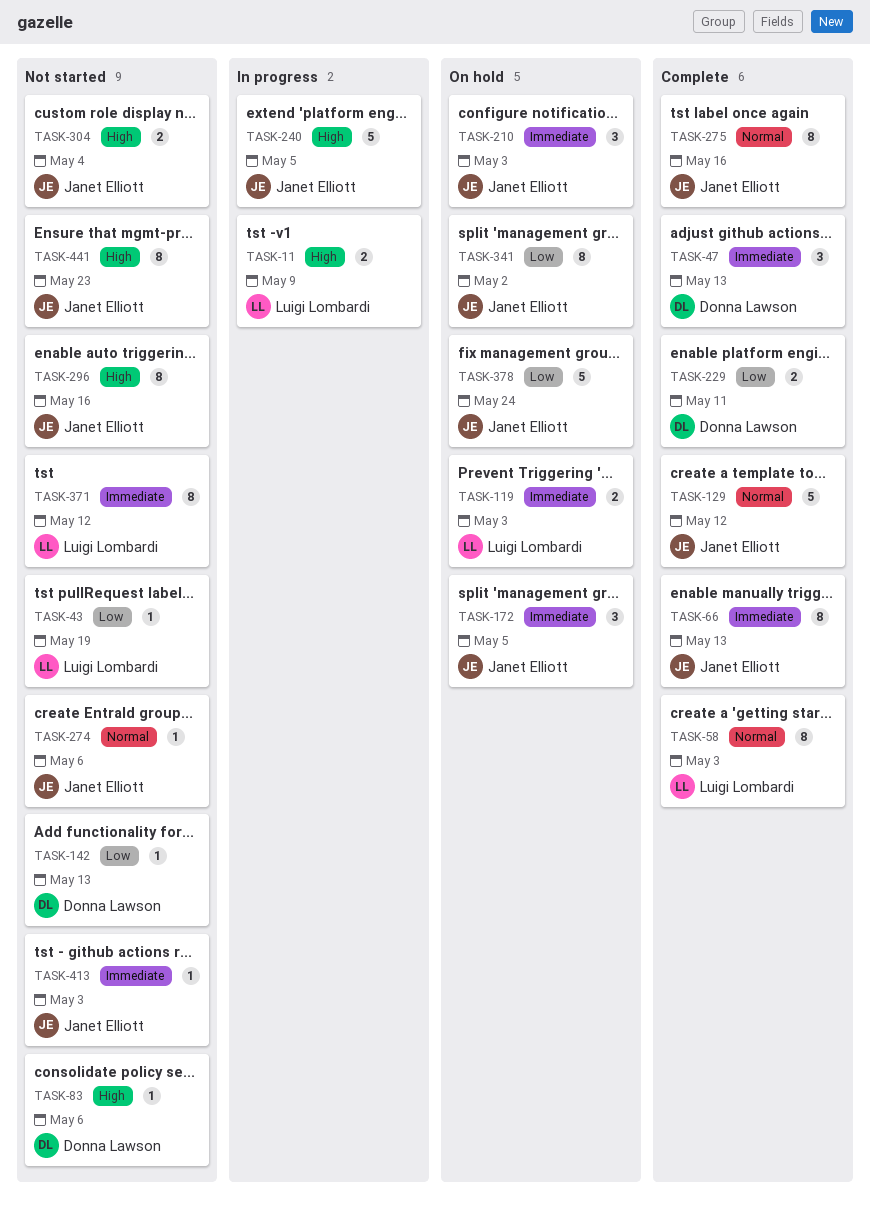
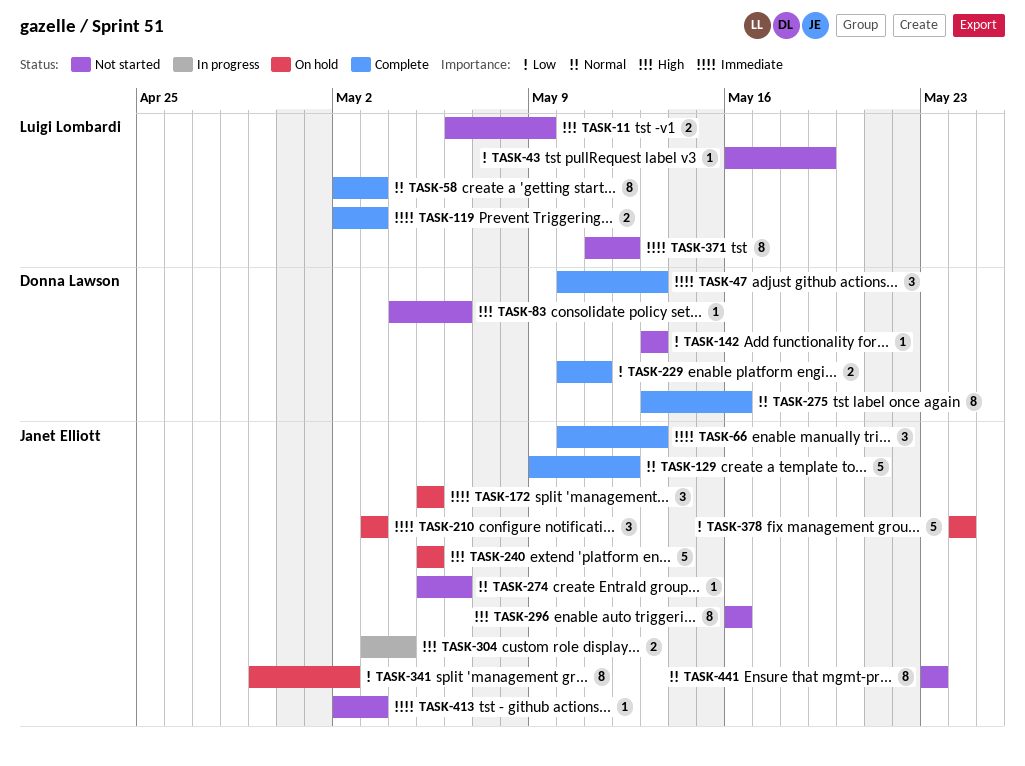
TASK-11, status: In progress -> Not started
TASK-66, estimate: 8 -> 3
TASK-119, status: On hold -> Complete
TASK-240, status: In progress -> On hold
TASK-275, owner: Janet Elliott -> Donna Lawson
TASK-304, status: Not started -> In progress
TASK-441, priority: High -> Normal

